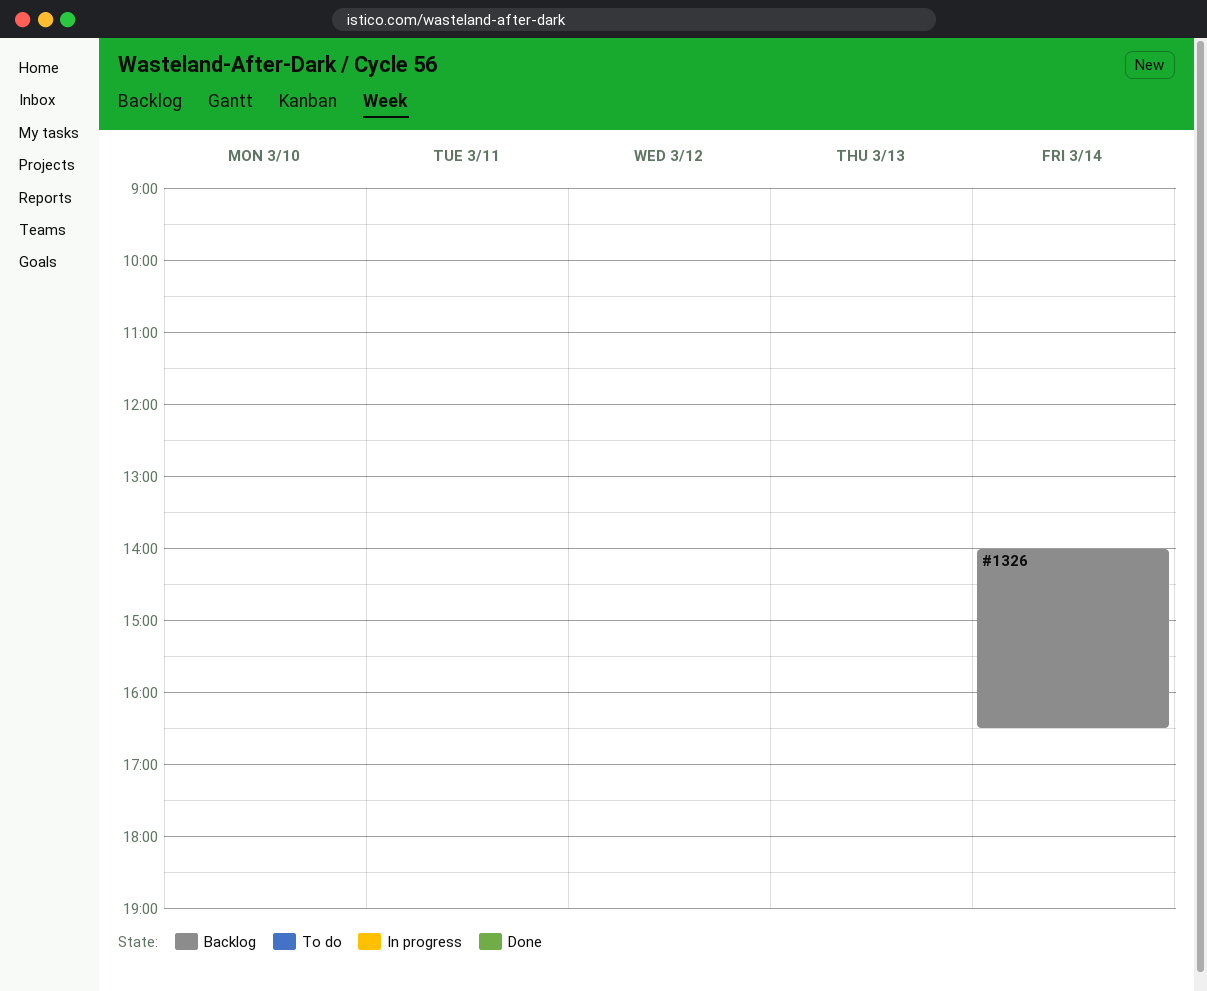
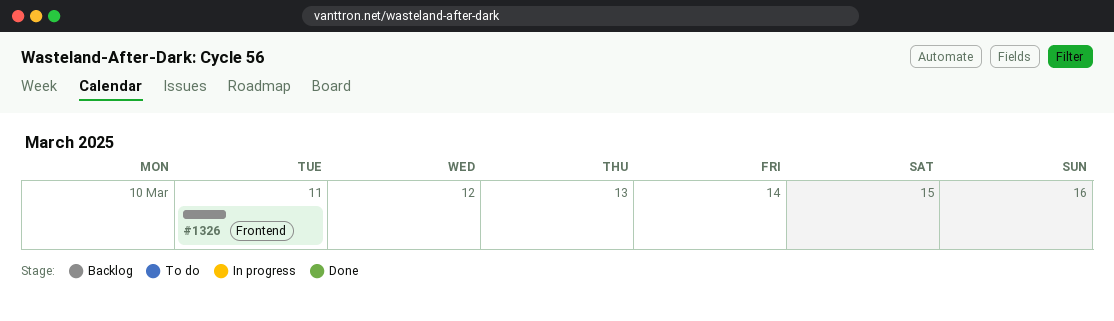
#1326, day: Mar 14 -> Mar 11

